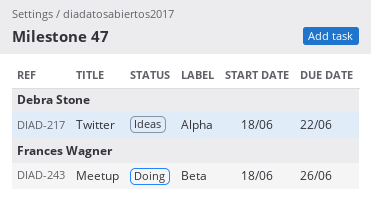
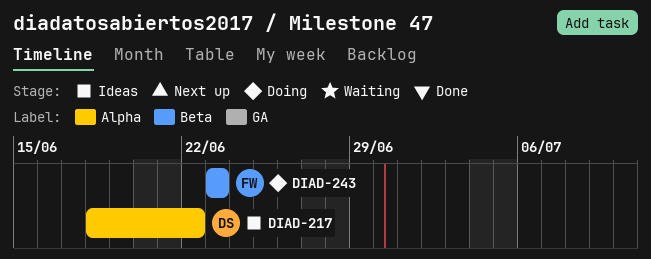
DIAD-243, start: Jun 18 -> Jun 23
DIAD-243, due: Jun 26 -> Jun 23

